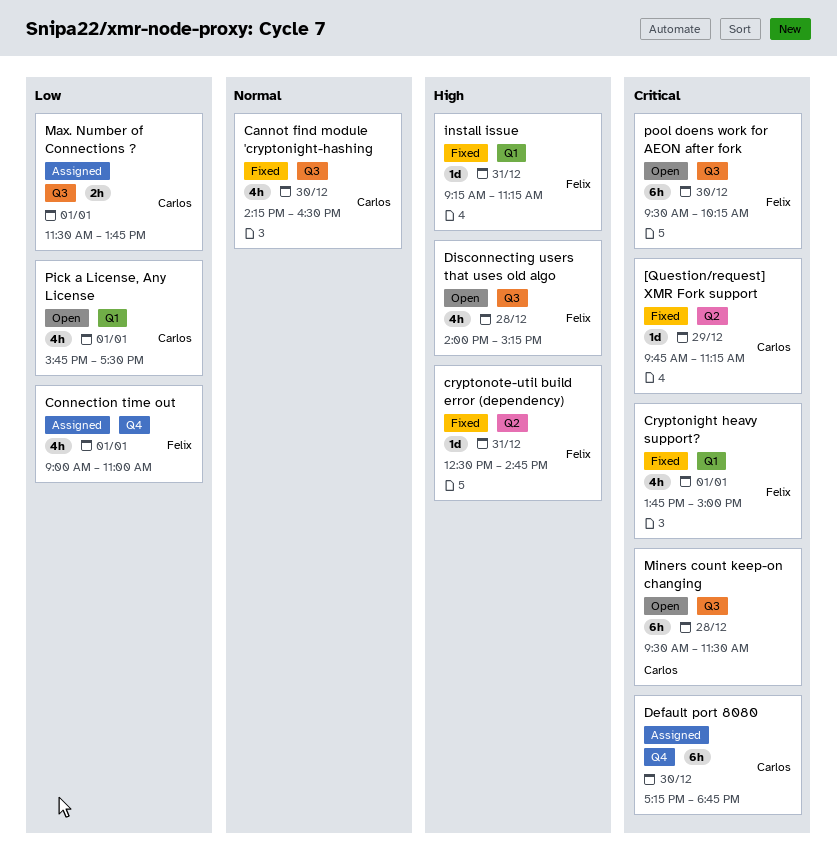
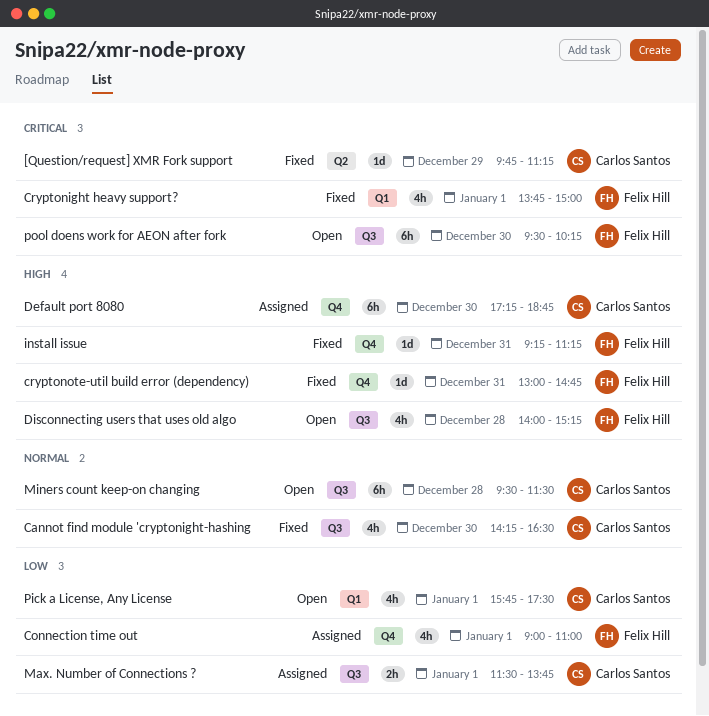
cryptonote-util build error (dependency), label: Q2 -> Q4
cryptonote-util build error (dependency), begins: 12:30 -> 13:00
Default port 8080, priority: Critical -> High
install issue, label: Q1 -> Q4
Miners count keep-on changing, priority: Critical -> Normal

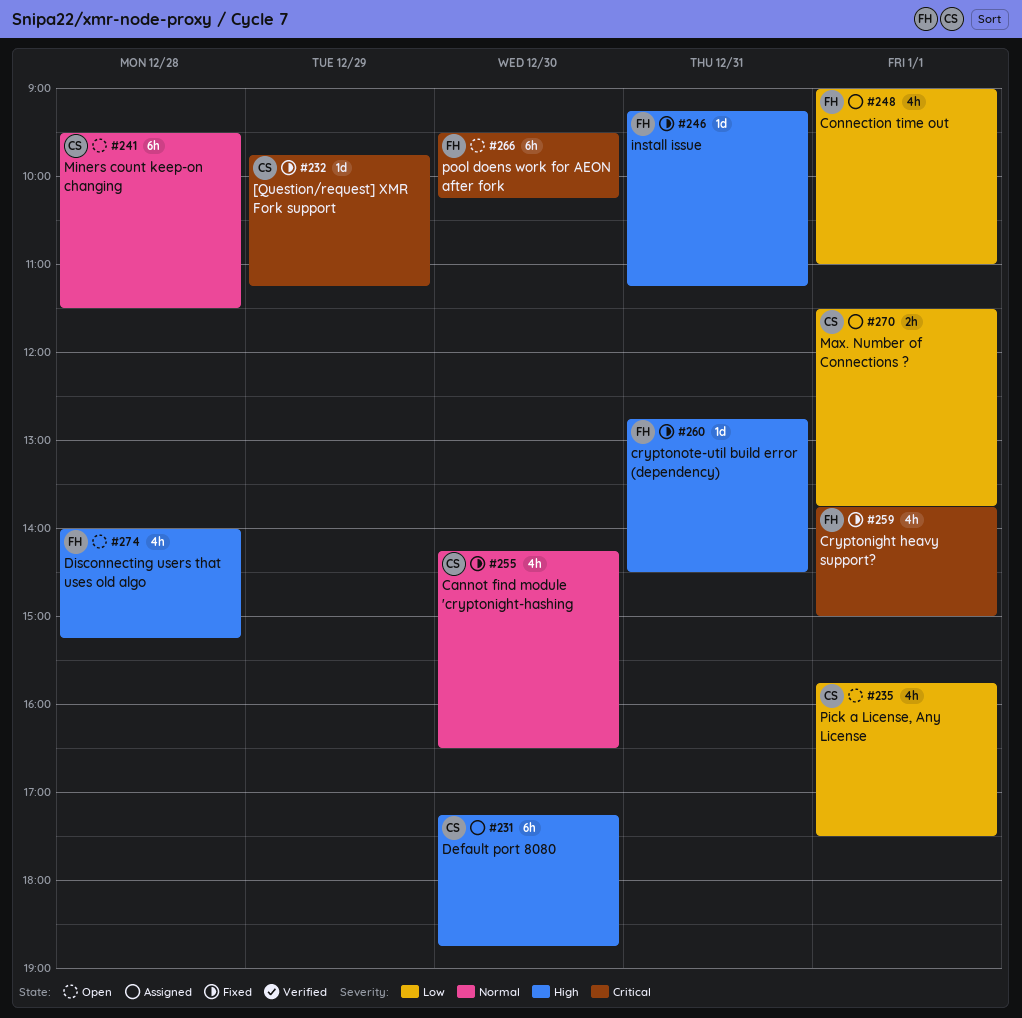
cryptonote-util build error (dependency), begins: 13:00 -> 12:45
cryptonote-util build error (dependency), ends: 14:45 -> 14:30

